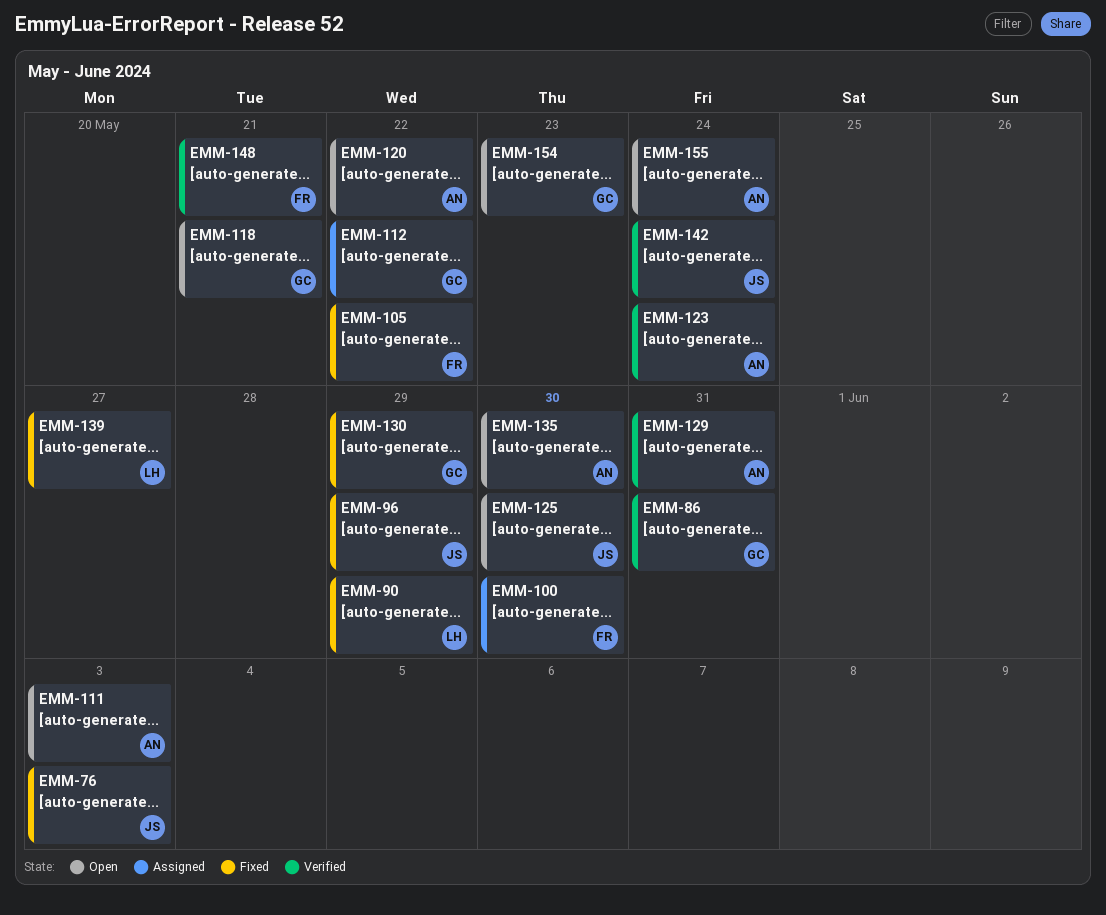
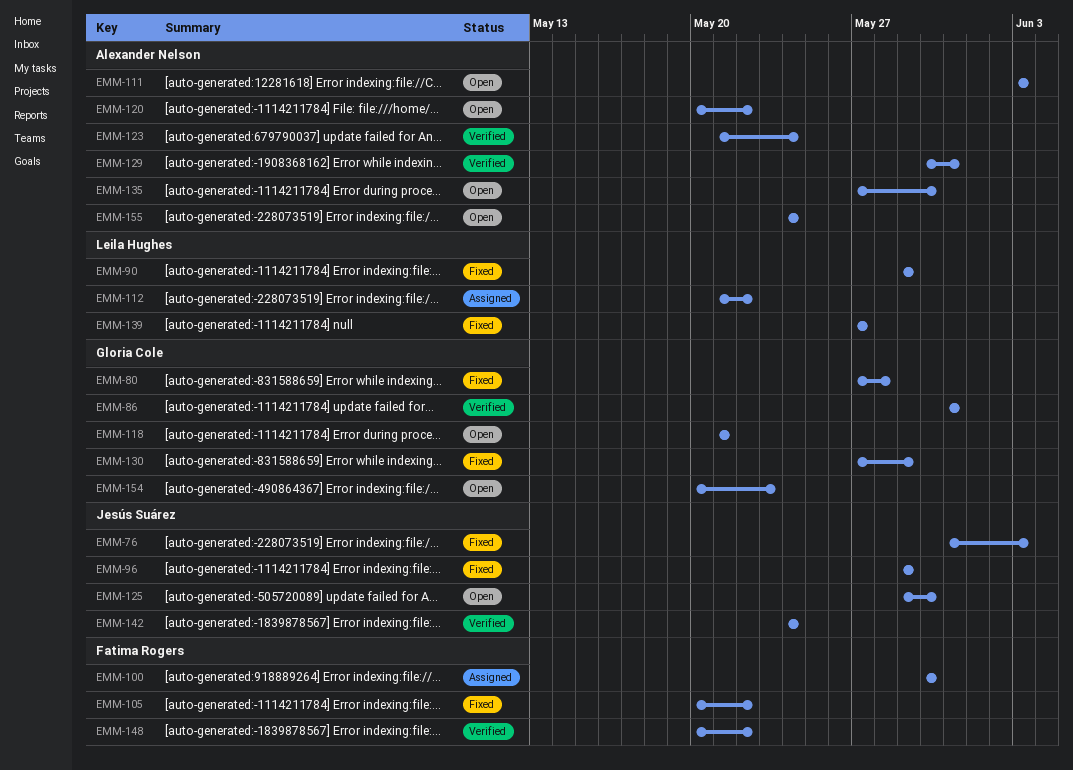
EMM-80: none -> present
EMM-112, owner: Gloria Cole -> Leila Hughes
EMM-148, due: May 21 -> May 22

